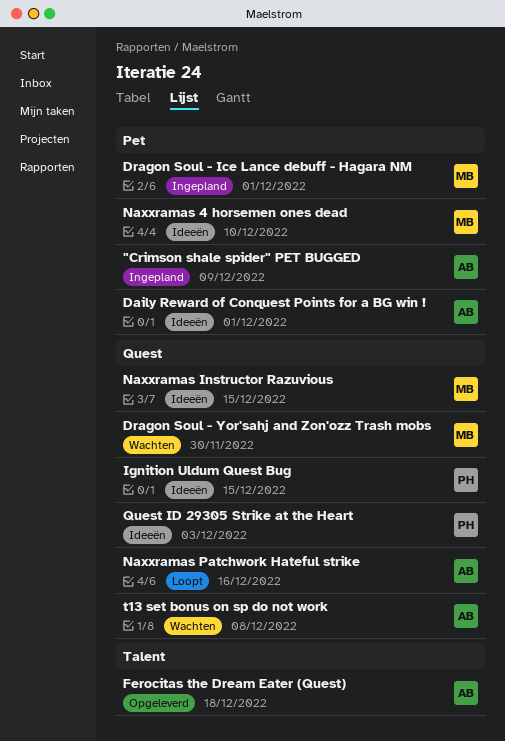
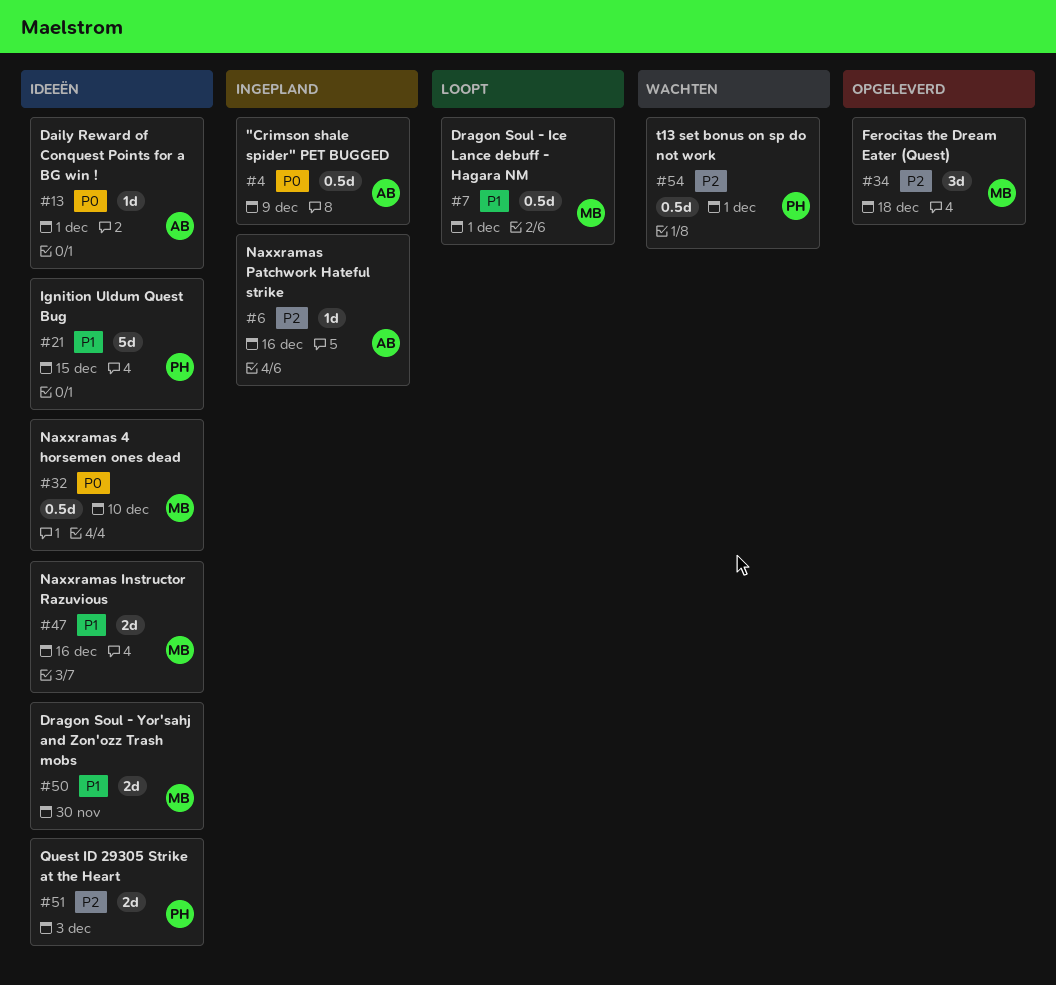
Dragon Soul - Ice Lance debuff - Hagara NM, status: Ingepland -> Loopt
Dragon Soul - Yor'sahj and Zon'ozz Trash mobs, status: Wachten -> Ideeën
Ferocitas the Dream Eater (Quest), owner: AB -> MB
Naxxramas Instructor Razuvious, due: Dec 15 -> Dec 16
Naxxramas Patchwork Hateful strike, status: Loopt -> Ingepland
t13 set bonus on sp do not work, owner: AB -> PH
t13 set bonus on sp do not work, due: Dec 8 -> Dec 1

